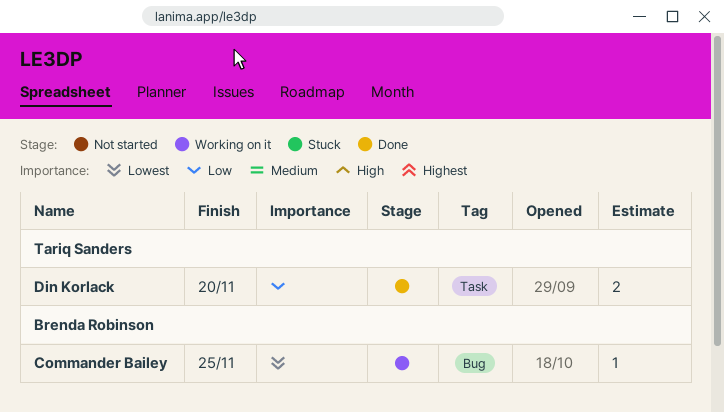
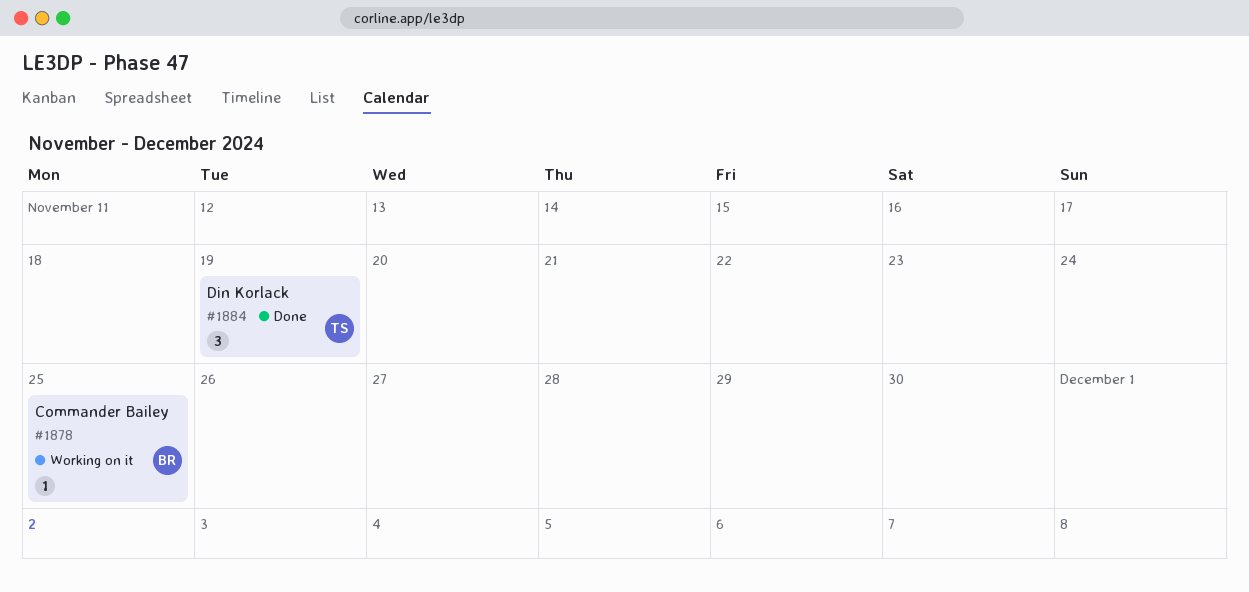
Din Korlack, estimate: 2 -> 3
Din Korlack, due: Nov 20 -> Nov 19

